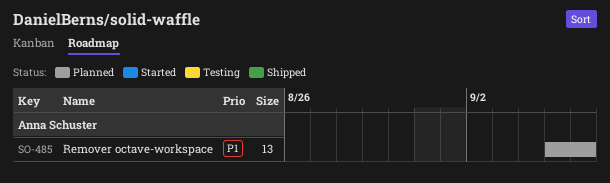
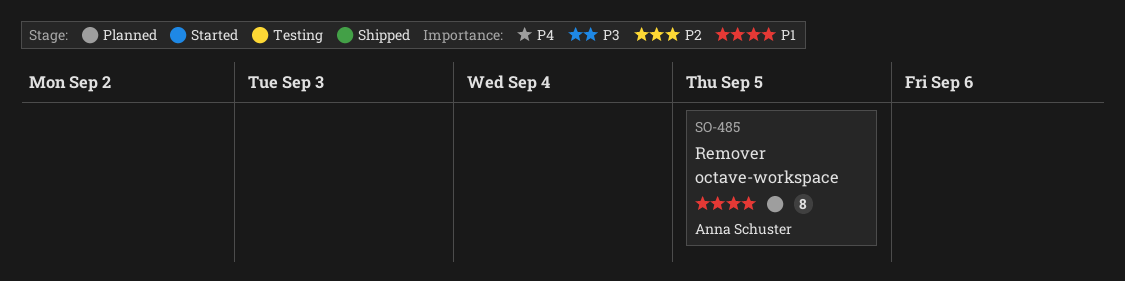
SO-485, estimate: 13 -> 8
SO-485, due: Sep 6 -> Sep 5

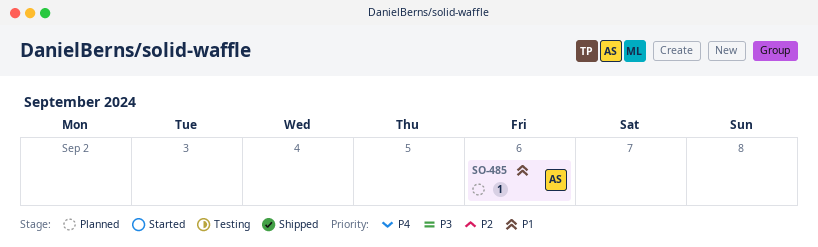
SO-485, estimate: 8 -> 1
SO-485, due: Sep 5 -> Sep 6

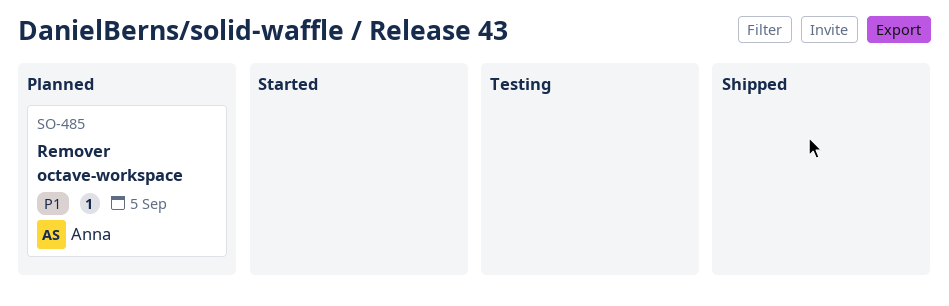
SO-485, due: Sep 6 -> Sep 5

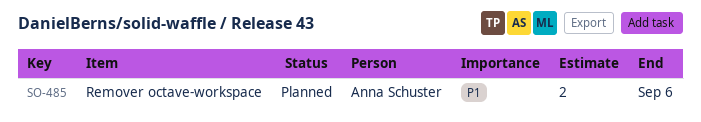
SO-485, estimate: 1 -> 2
SO-485, due: Sep 5 -> Sep 6

